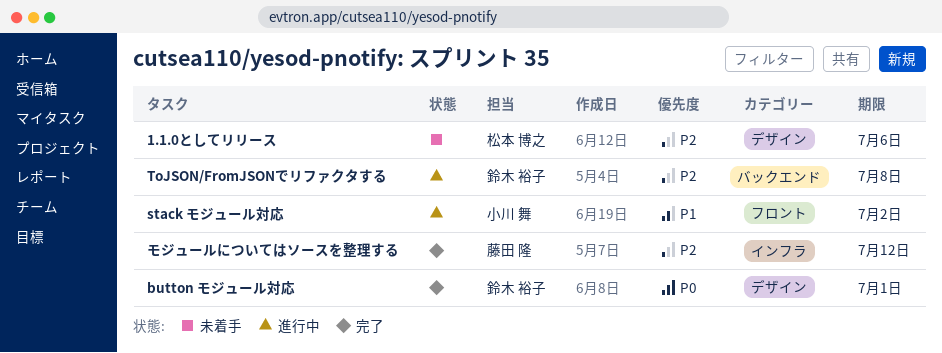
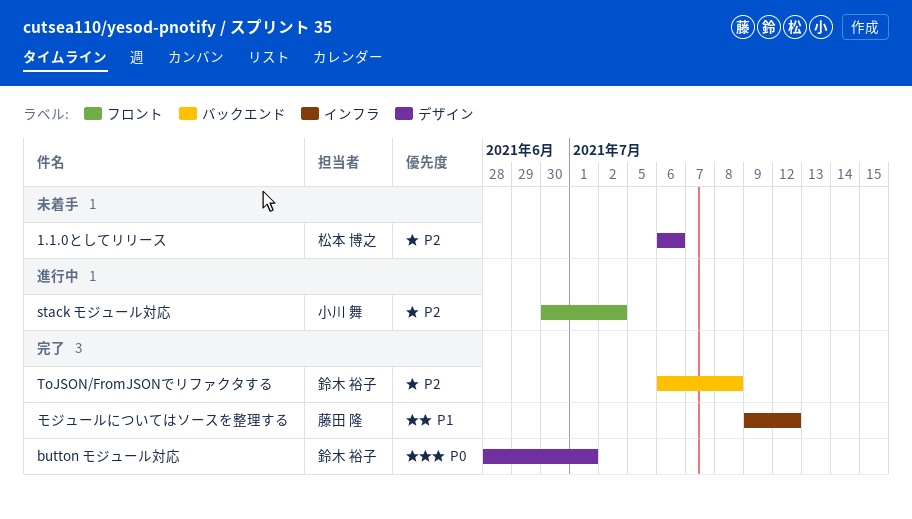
stack モジュール対応, priority: P1 -> P2
ToJSON/FromJSONでリファクタする, status: 進行中 -> 完了
モジュールについてはソースを整理する, priority: P2 -> P1

